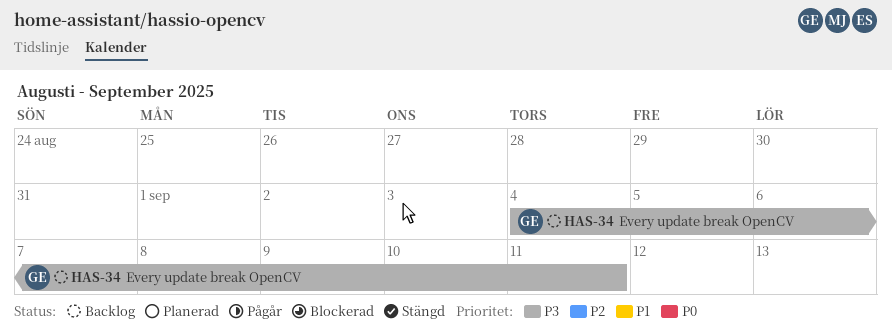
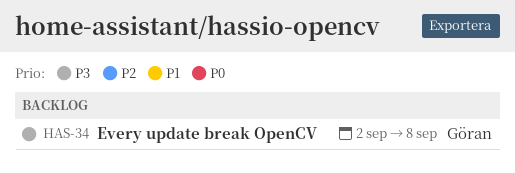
HAS-34, start: Sep 4 -> Sep 2
HAS-34, due: Sep 11 -> Sep 8

